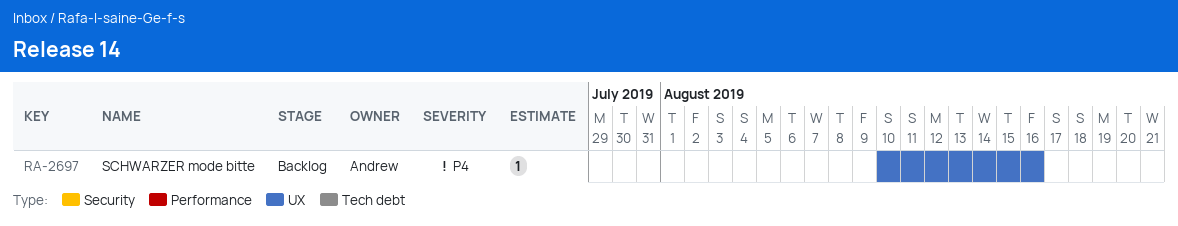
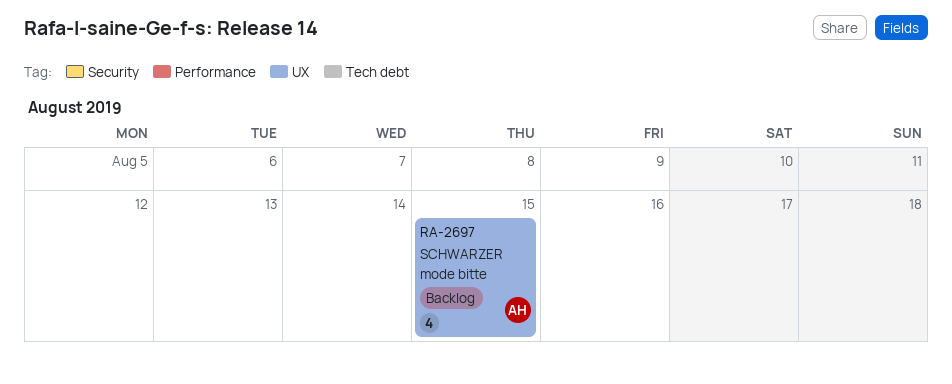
RA-2697, estimate: 1 -> 4
RA-2697, due: Aug 16 -> Aug 15

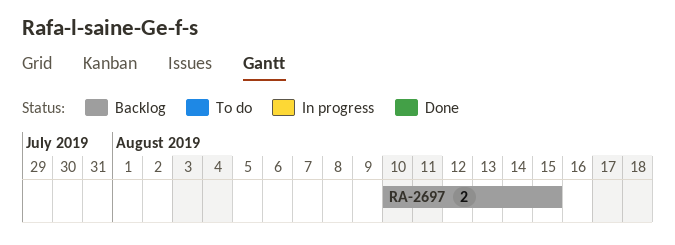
RA-2697, estimate: 4 -> 2

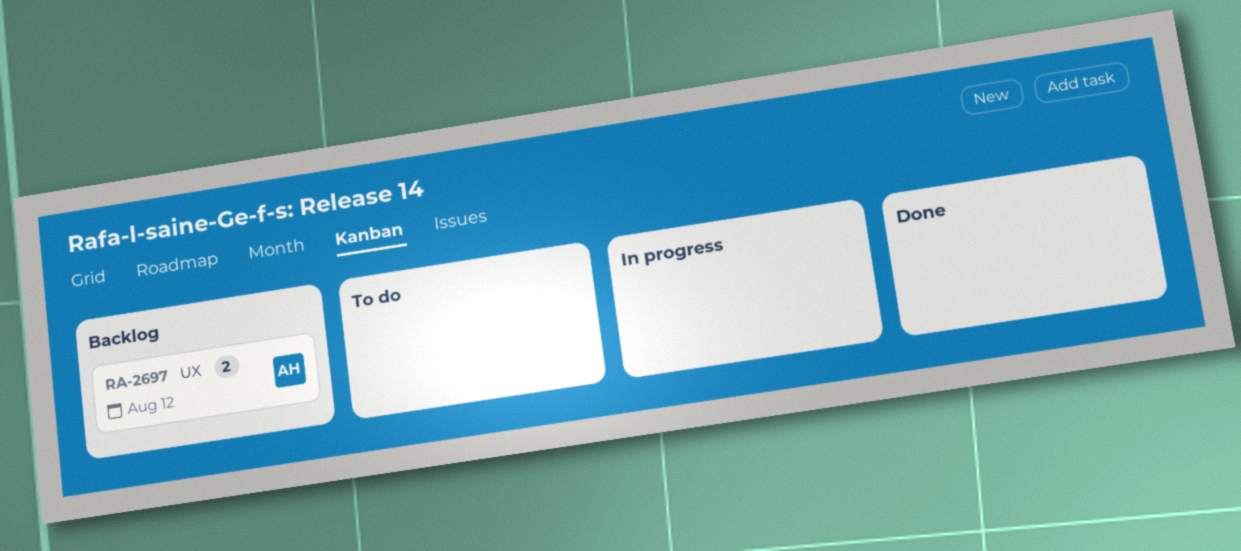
RA-2697, due: Aug 15 -> Aug 12

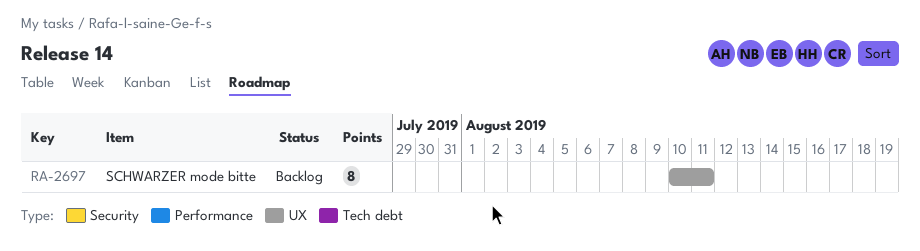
RA-2697, estimate: 2 -> 8
RA-2697, due: Aug 12 -> Aug 11

